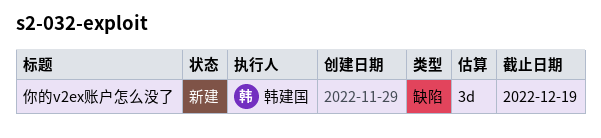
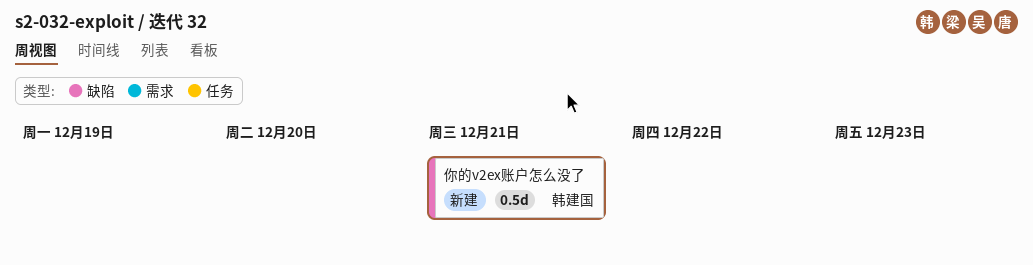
你的v2ex账户怎么没了, estimate: 3d -> 0.5d
你的v2ex账户怎么没了, due: Dec 19 -> Dec 21

